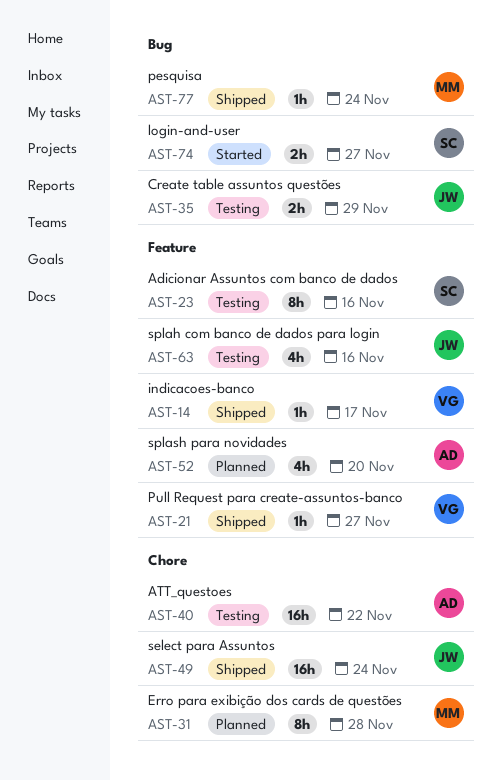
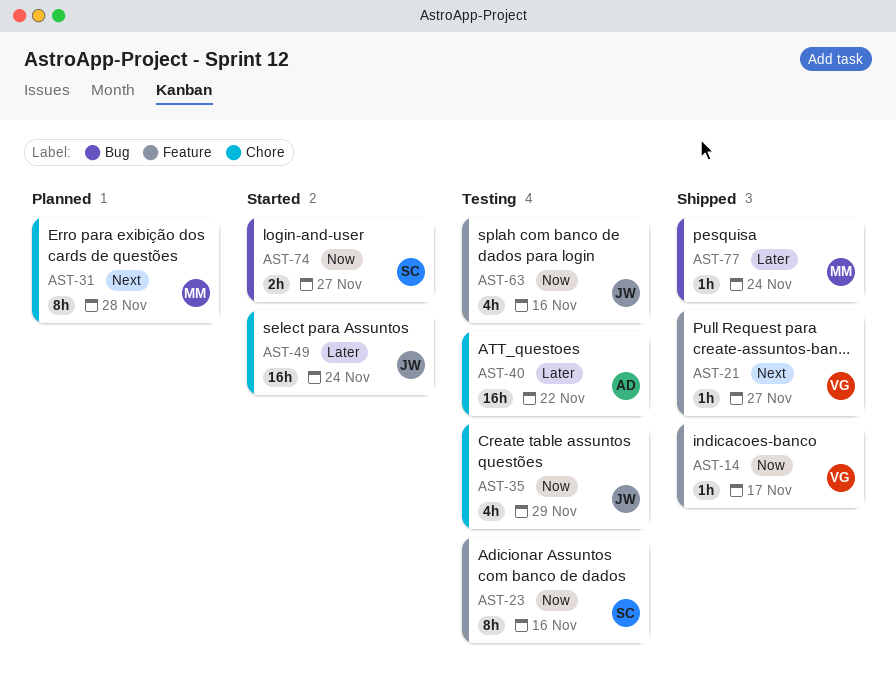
AST-35, label: Bug -> Chore
AST-35, estimate: 2h -> 4h
AST-49, status: Shipped -> Started
AST-52: present -> none

